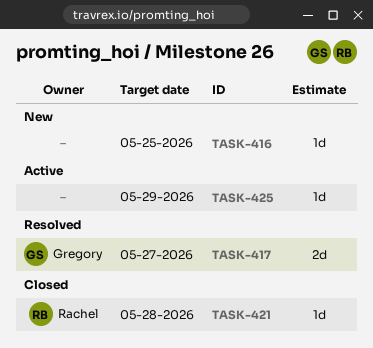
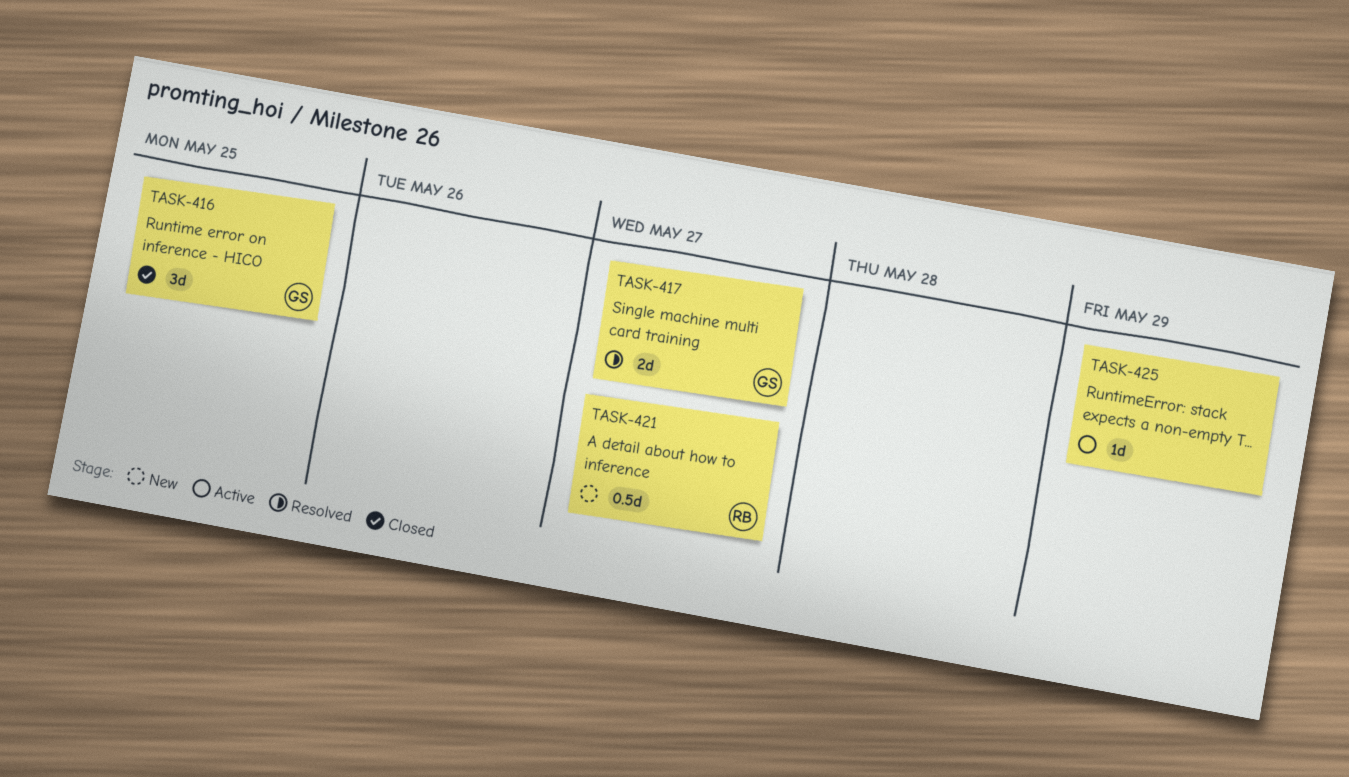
TASK-416, status: New -> Closed
TASK-416, owner: none -> Gregory
TASK-416, estimate: 1d -> 3d
TASK-421, status: Closed -> New
TASK-421, estimate: 1d -> 0.5d
TASK-421, due: May 28 -> May 27

